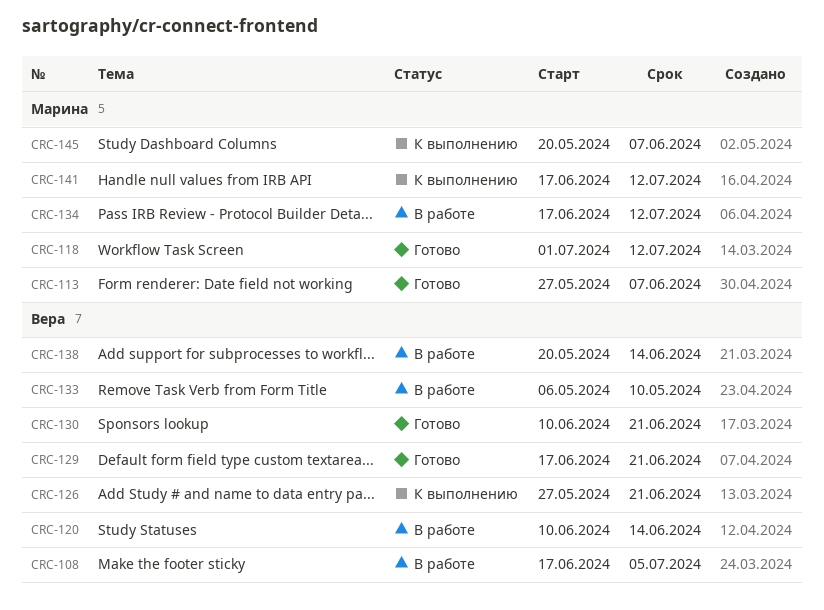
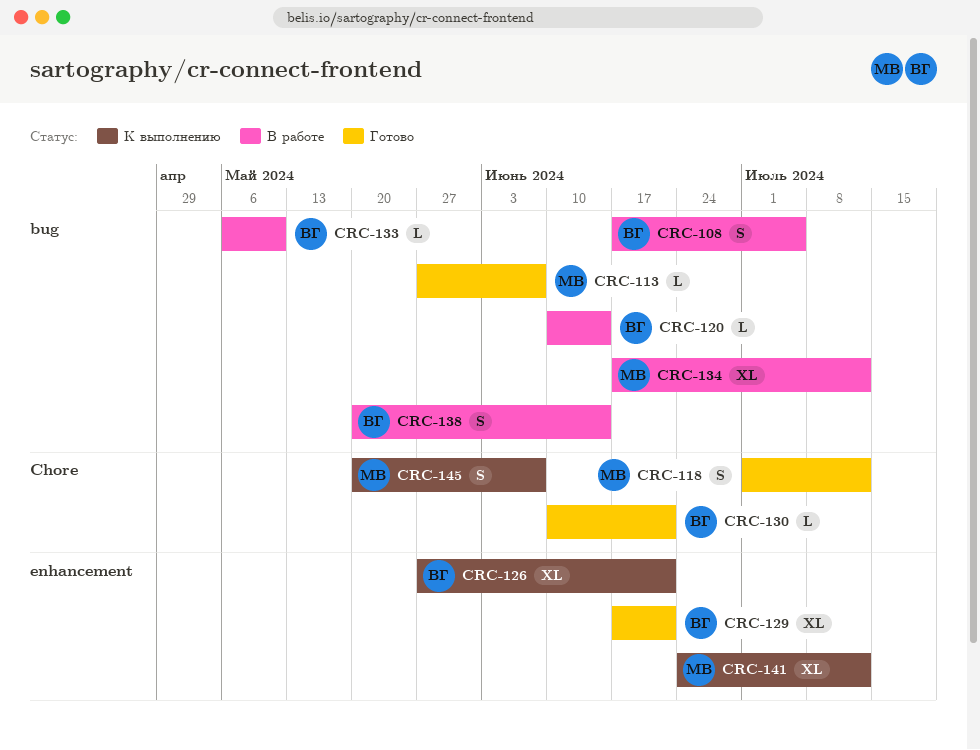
CRC-141, start: Jun 17 -> Jun 24

